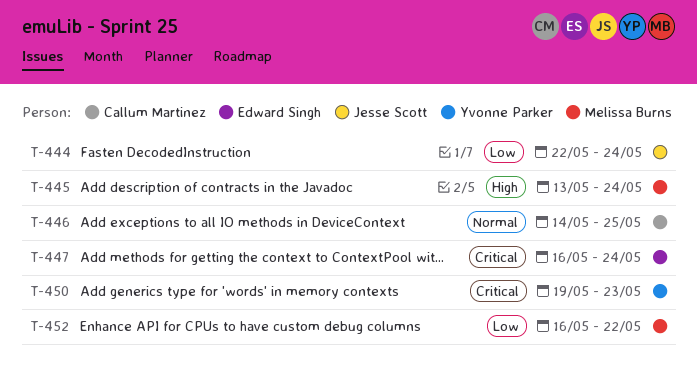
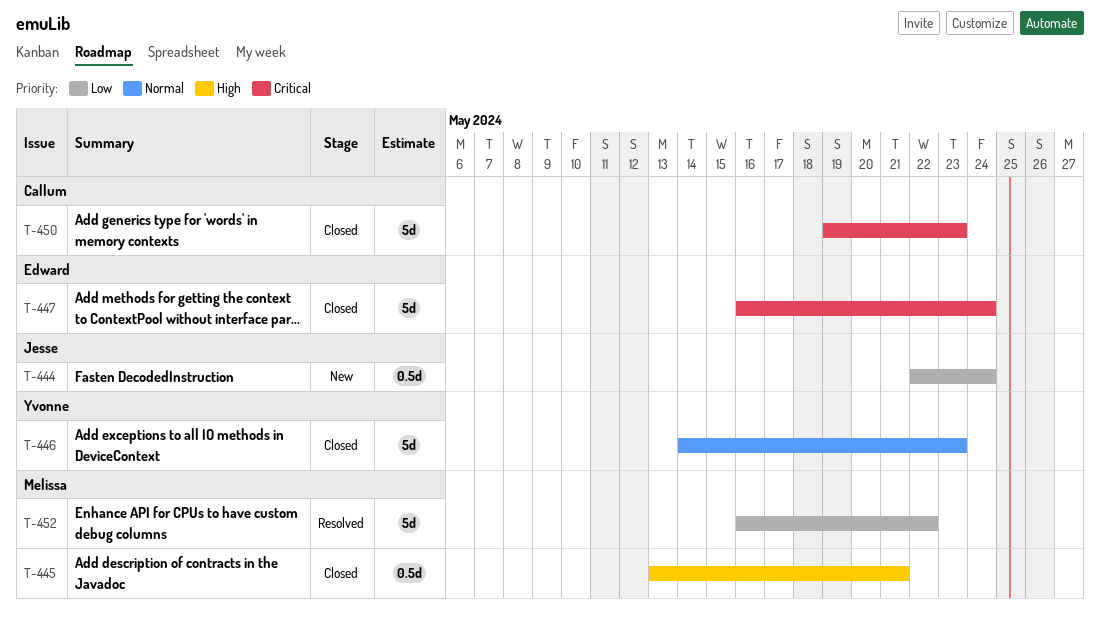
T-445, due: May 24 -> May 21
T-446, owner: Callum Martinez -> Yvonne Parker
T-446, due: May 25 -> May 23
T-450, owner: Yvonne Parker -> Callum Martinez

